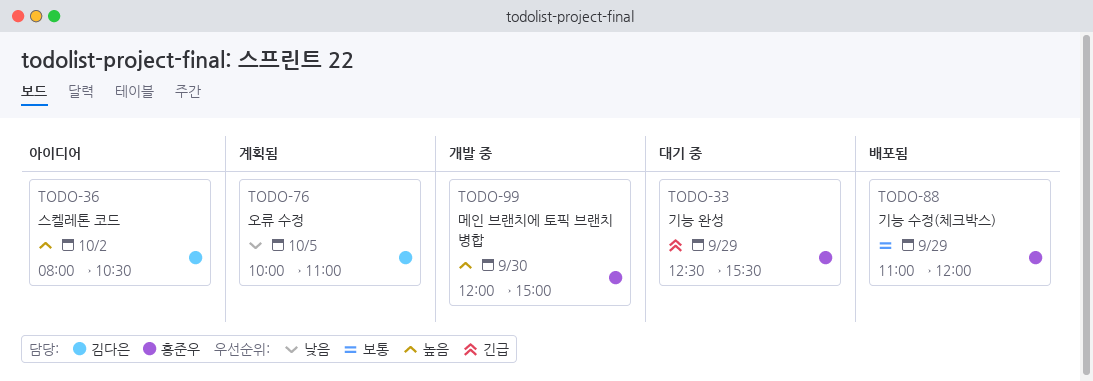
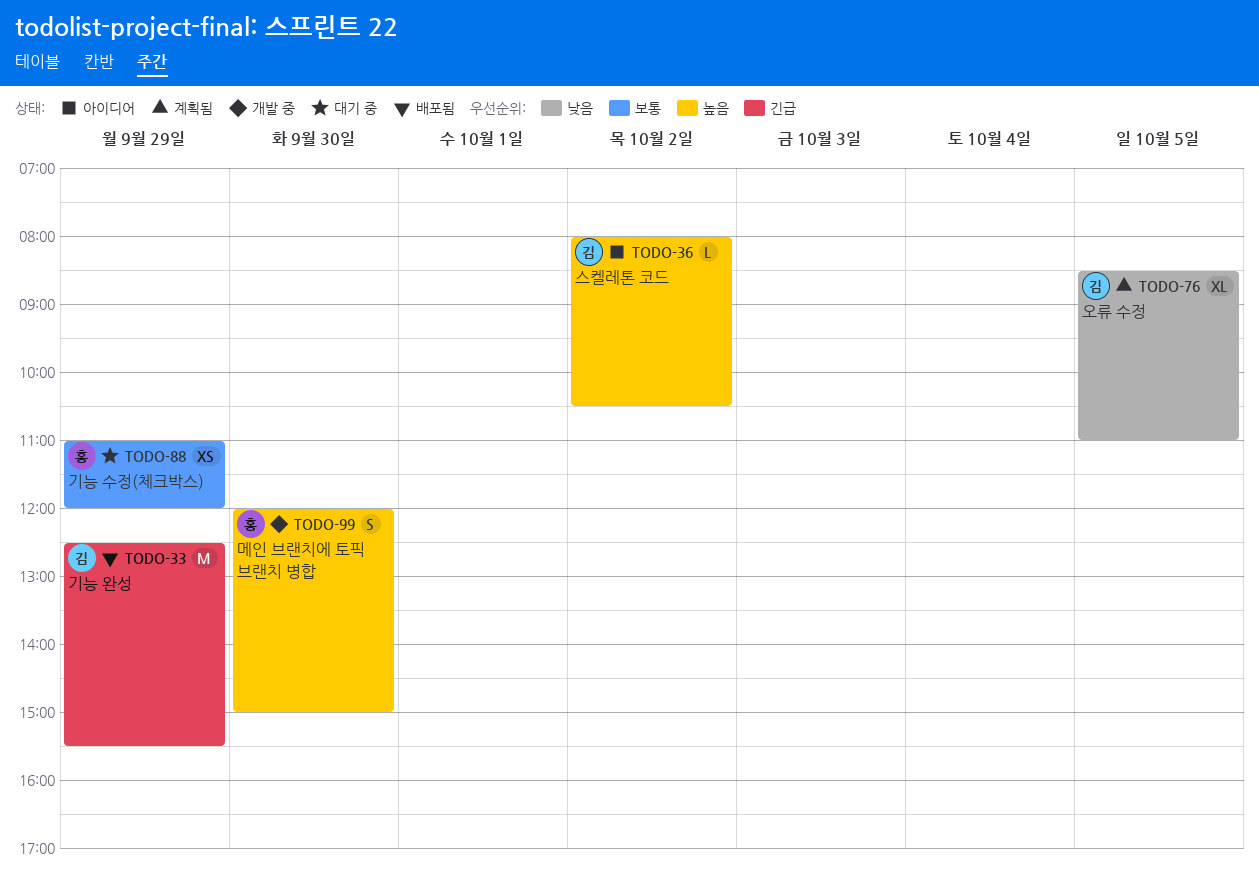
TODO-33, status: 대기 중 -> 배포됨
TODO-33, owner: 홍준우 -> 김다은
TODO-76, begins: 10:00 -> 08:30
TODO-88, status: 배포됨 -> 대기 중

